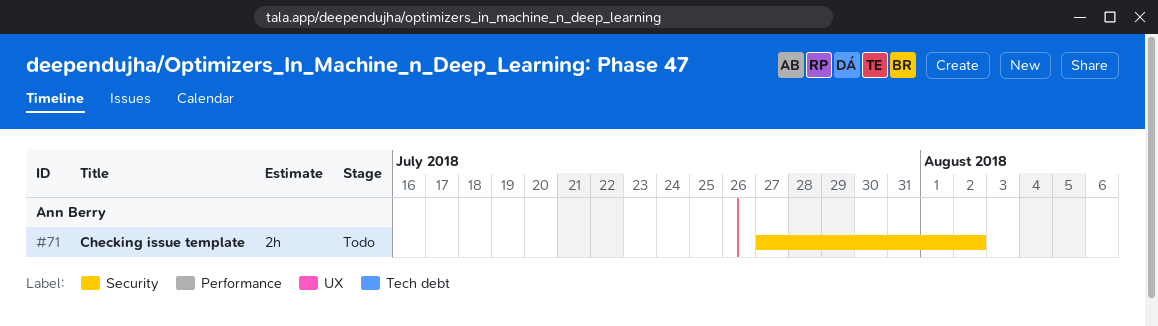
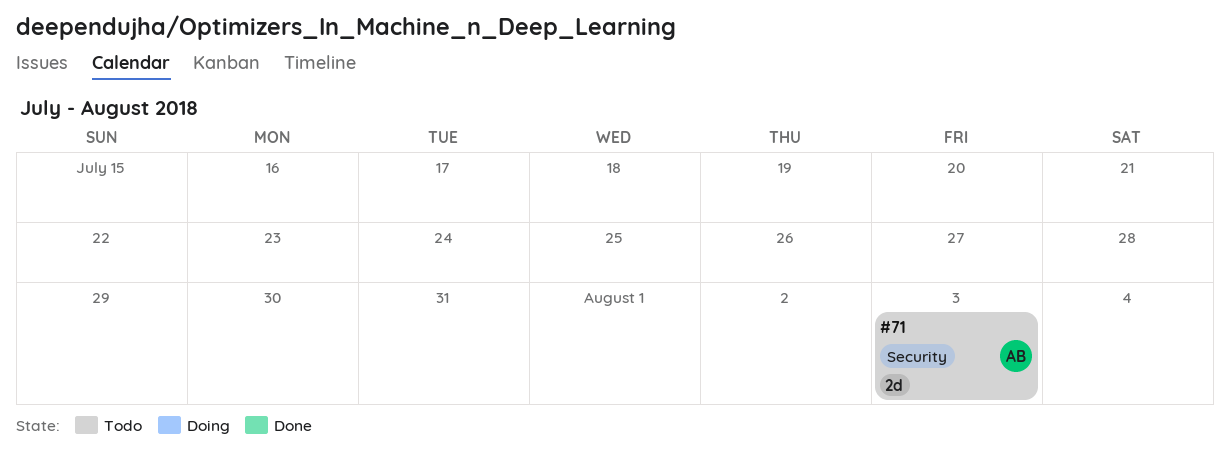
#71, estimate: 2h -> 2d
#71, due: Aug 2 -> Aug 3

